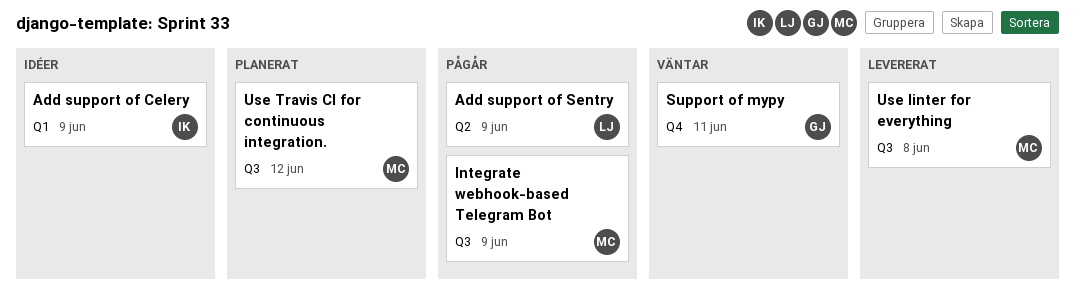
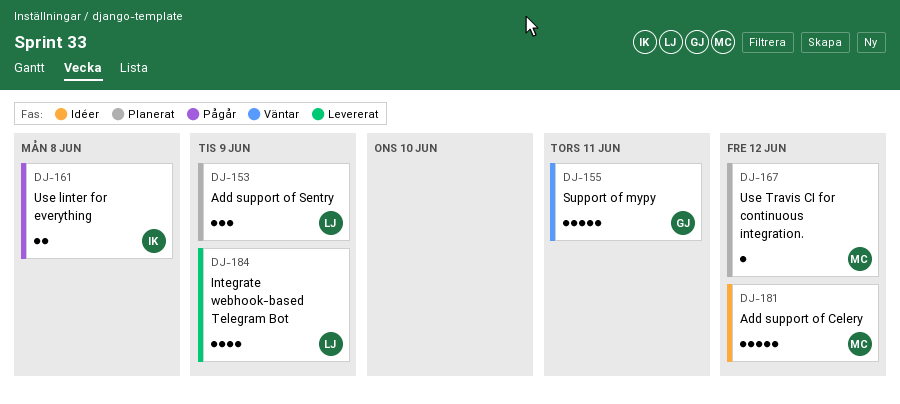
Add support of Celery, owner: IK -> MC
Add support of Celery, due: Jun 9 -> Jun 12
Add support of Sentry, status: Pågår -> Planerat
Integrate webhook-based Telegram Bot, status: Pågår -> Levererat
Integrate webhook-based Telegram Bot, owner: MC -> LJ
Use linter for everything, status: Levererat -> Pågår
Use linter for everything, owner: MC -> IK

